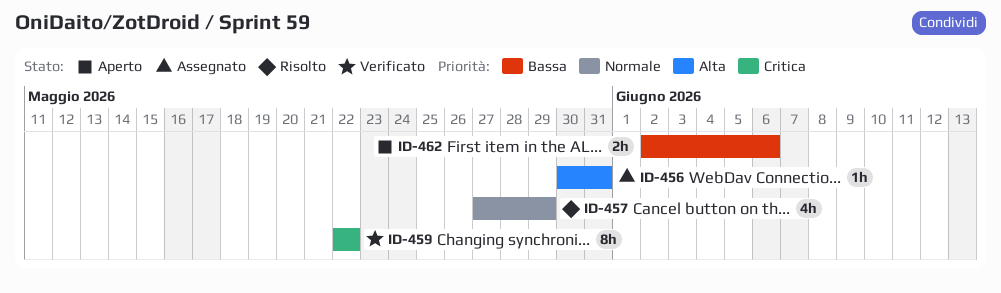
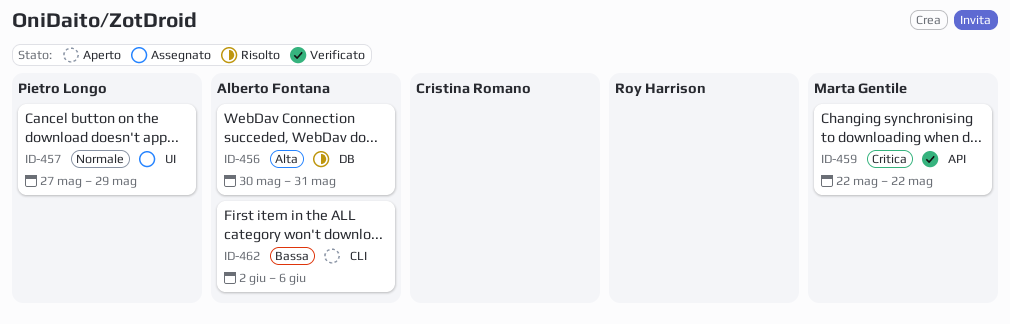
ID-456, status: Assegnato -> Risolto
ID-457, status: Risolto -> Assegnato

